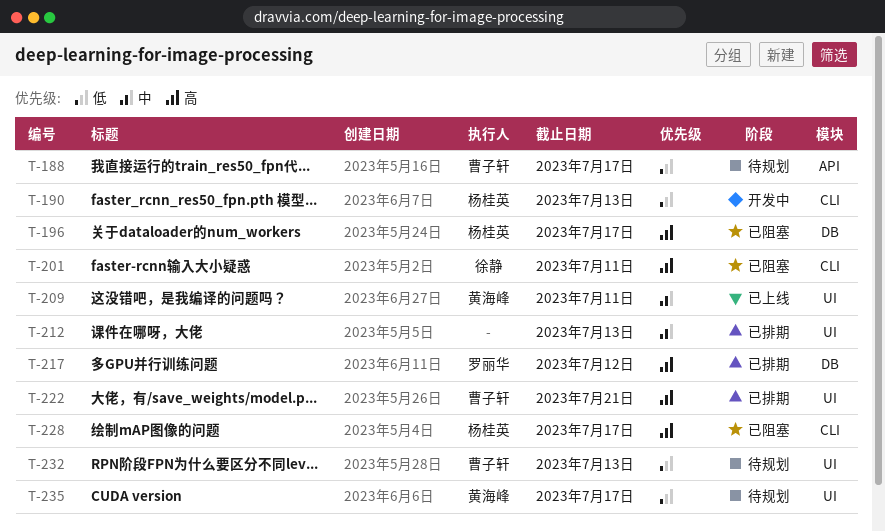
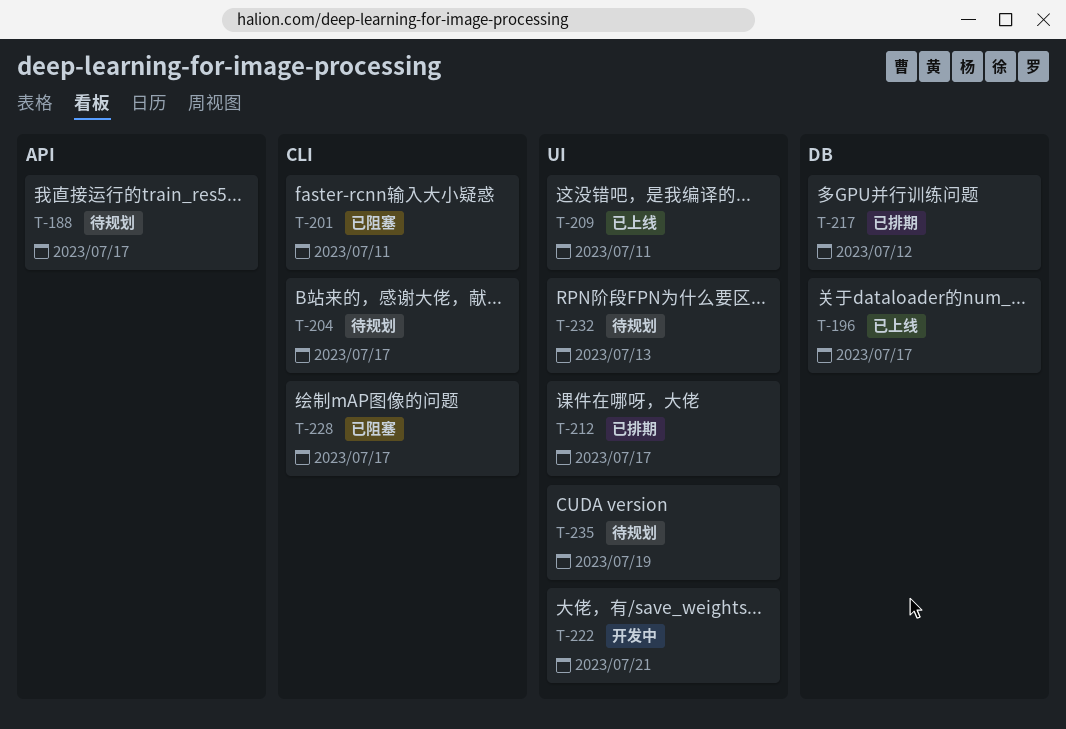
T-190: present -> none
T-196, status: 已阻塞 -> 已上线
T-204: none -> present
T-212, due: Jul 13 -> Jul 17
T-222, status: 已排期 -> 开发中
T-235, due: Jul 17 -> Jul 19

